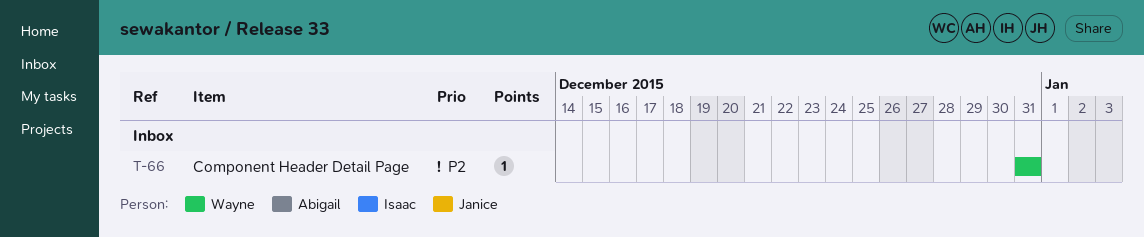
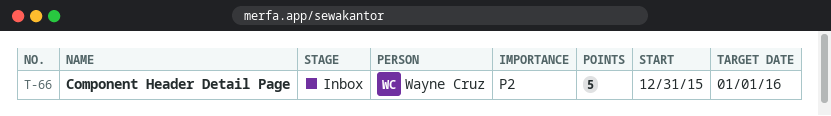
T-66, estimate: 1 -> 5
T-66, due: Dec 31 -> Jan 1

